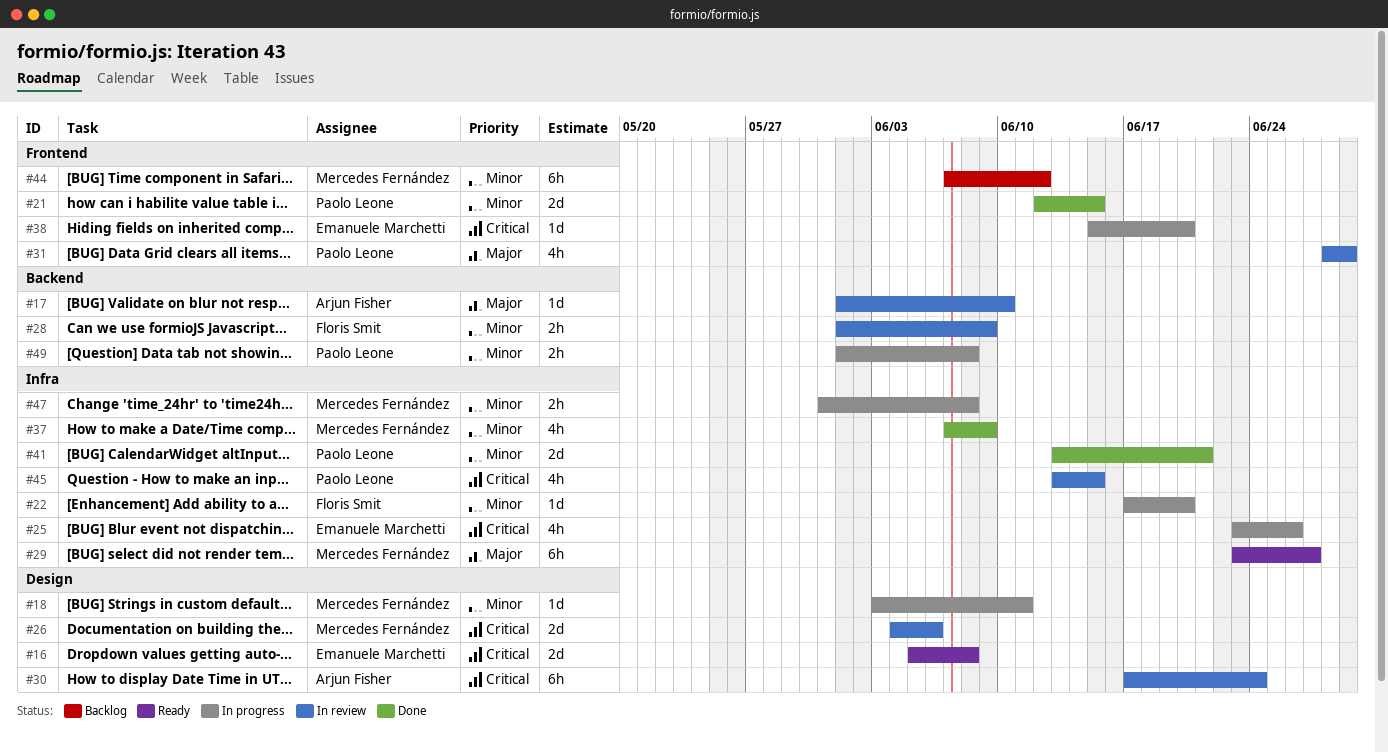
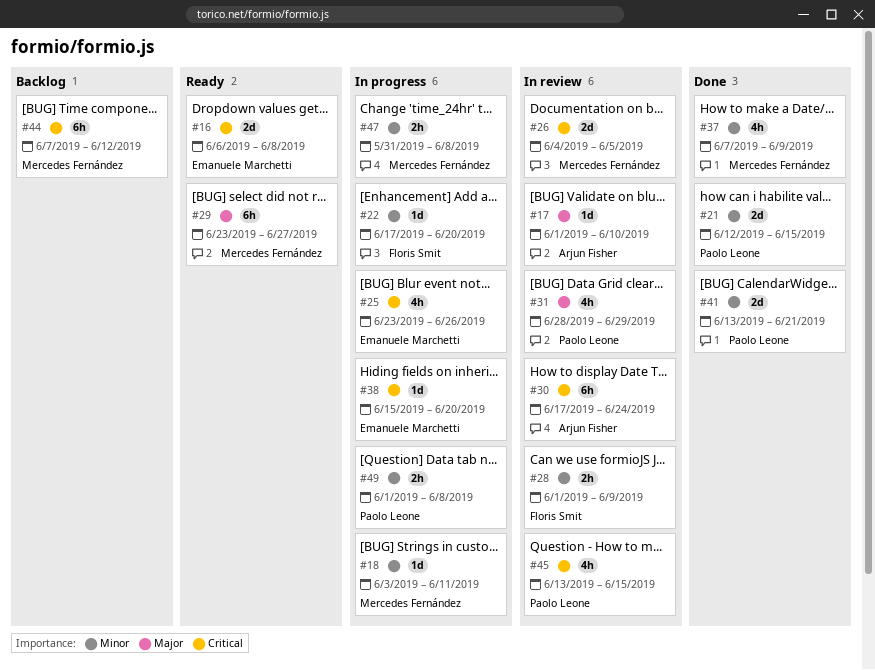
#16, start: Jun 5 -> Jun 6
#26, due: Jun 6 -> Jun 5
#44, priority: Minor -> Critical

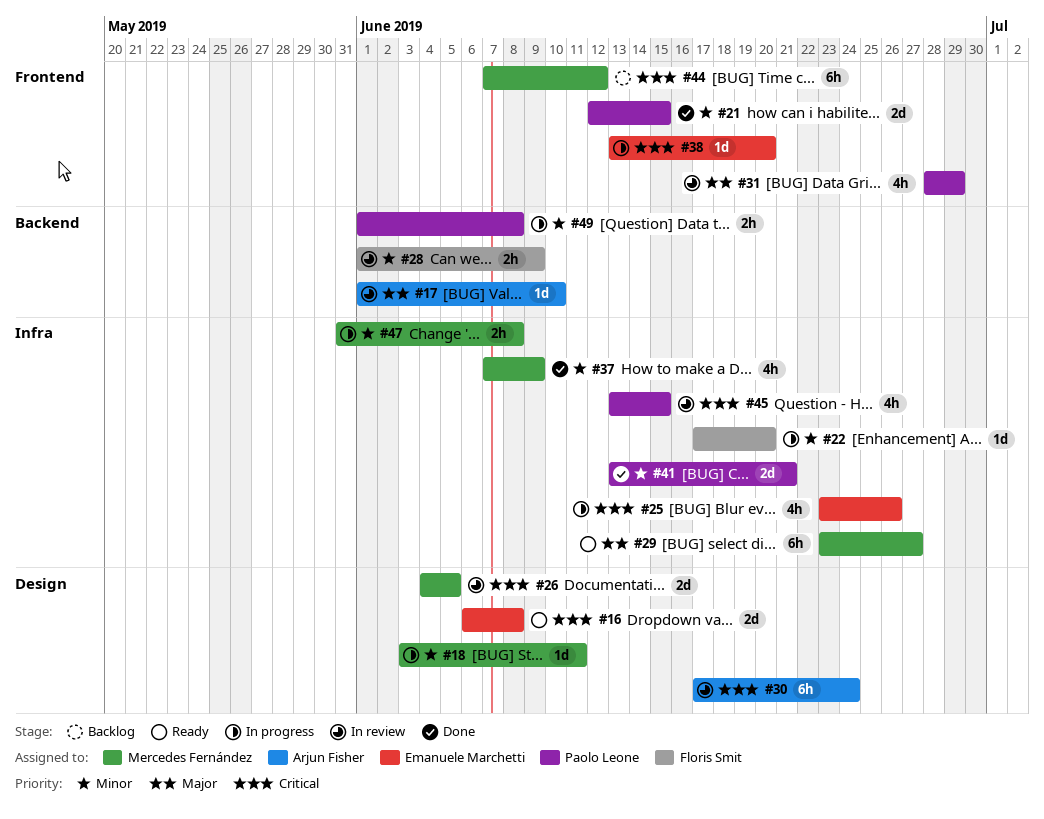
#38, start: Jun 15 -> Jun 13

